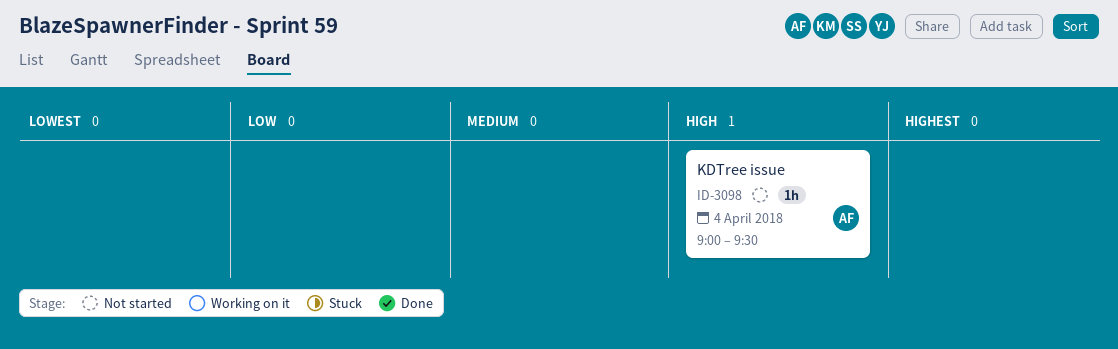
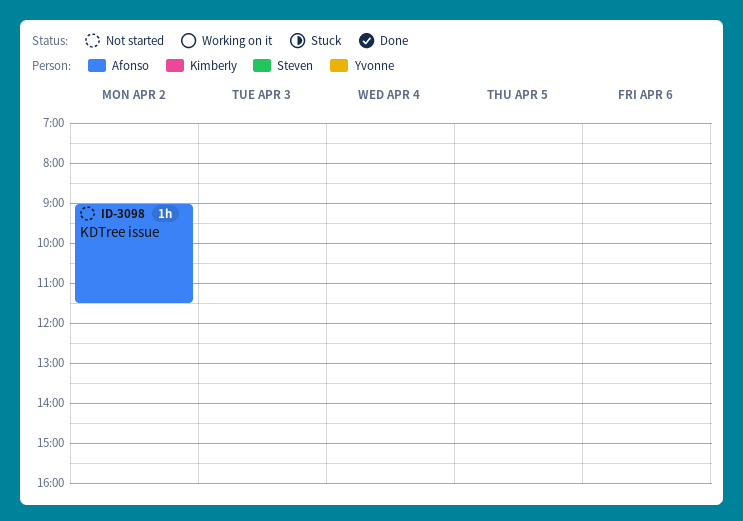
ID-3098, day: Apr 4 -> Apr 2
ID-3098, ends: 09:30 -> 11:30

